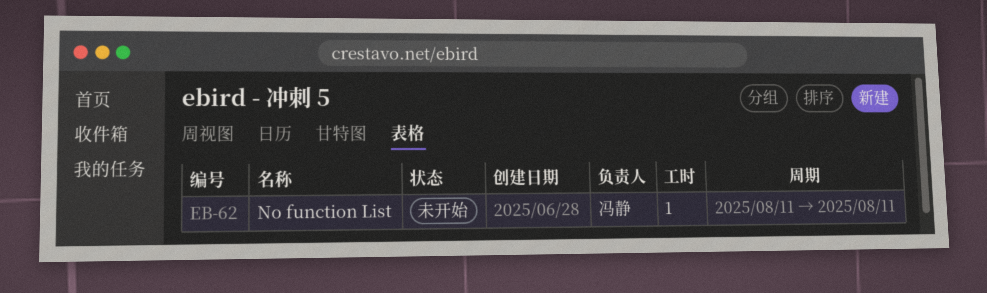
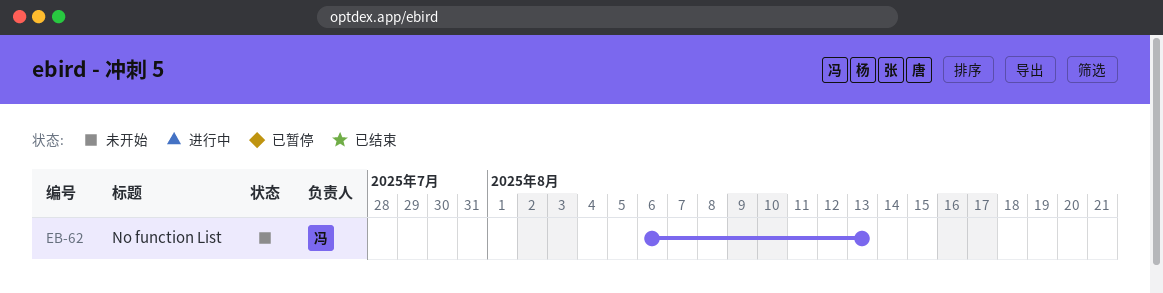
EB-62, start: Aug 11 -> Aug 6
EB-62, due: Aug 11 -> Aug 13

